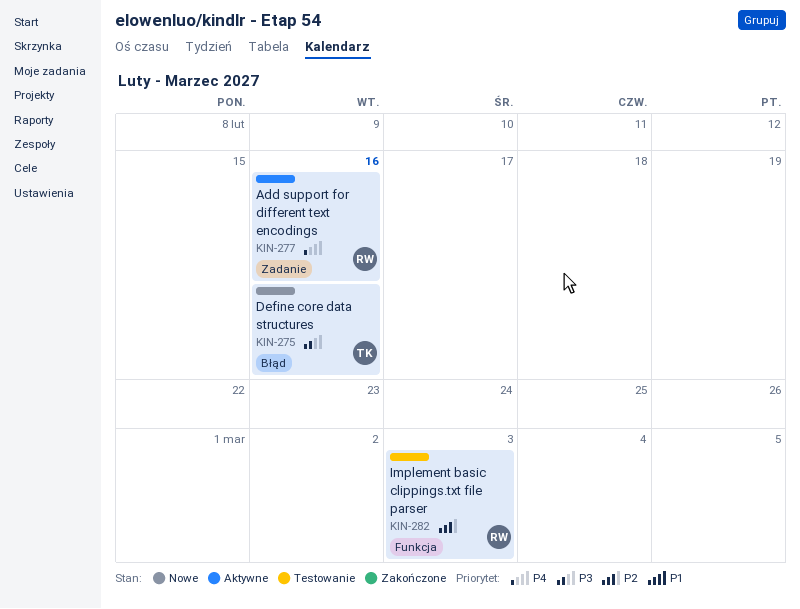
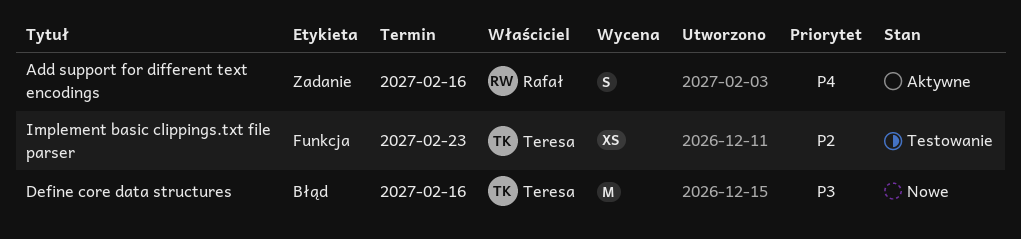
Implement basic clippings.txt file parser, owner: Rafał -> Teresa
Implement basic clippings.txt file parser, due: Mar 3 -> Feb 23

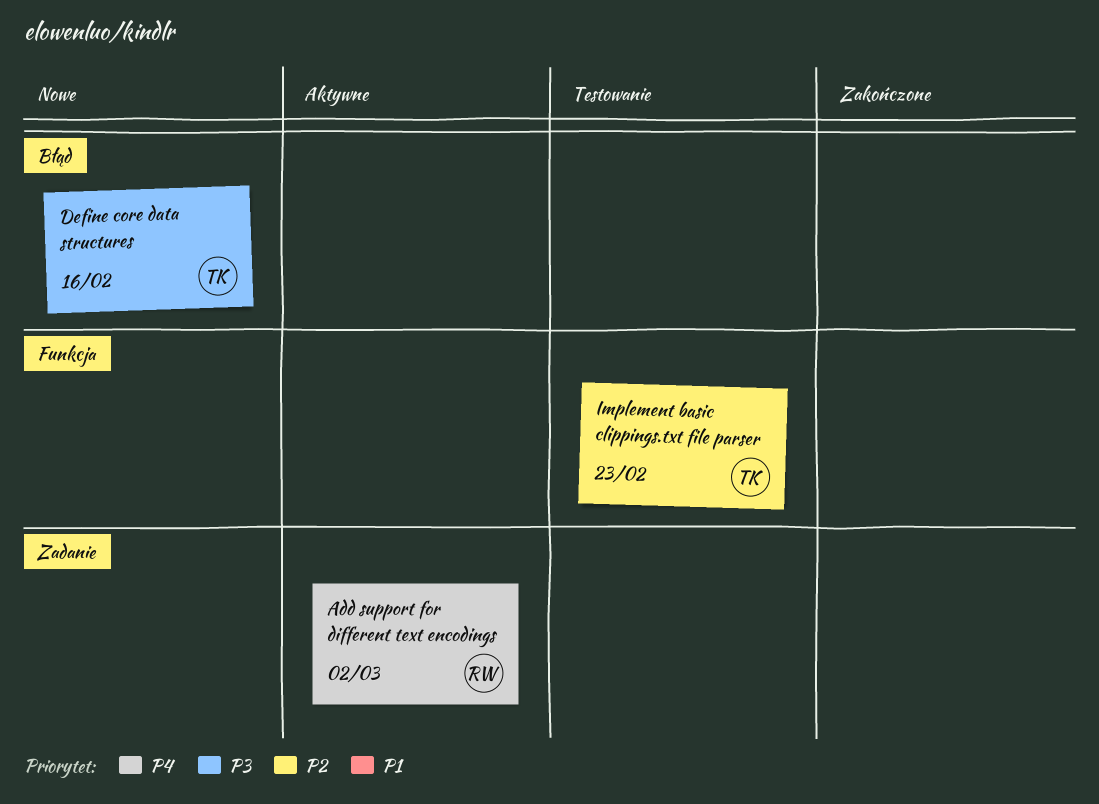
Add support for different text encodings, due: Feb 16 -> Mar 2

